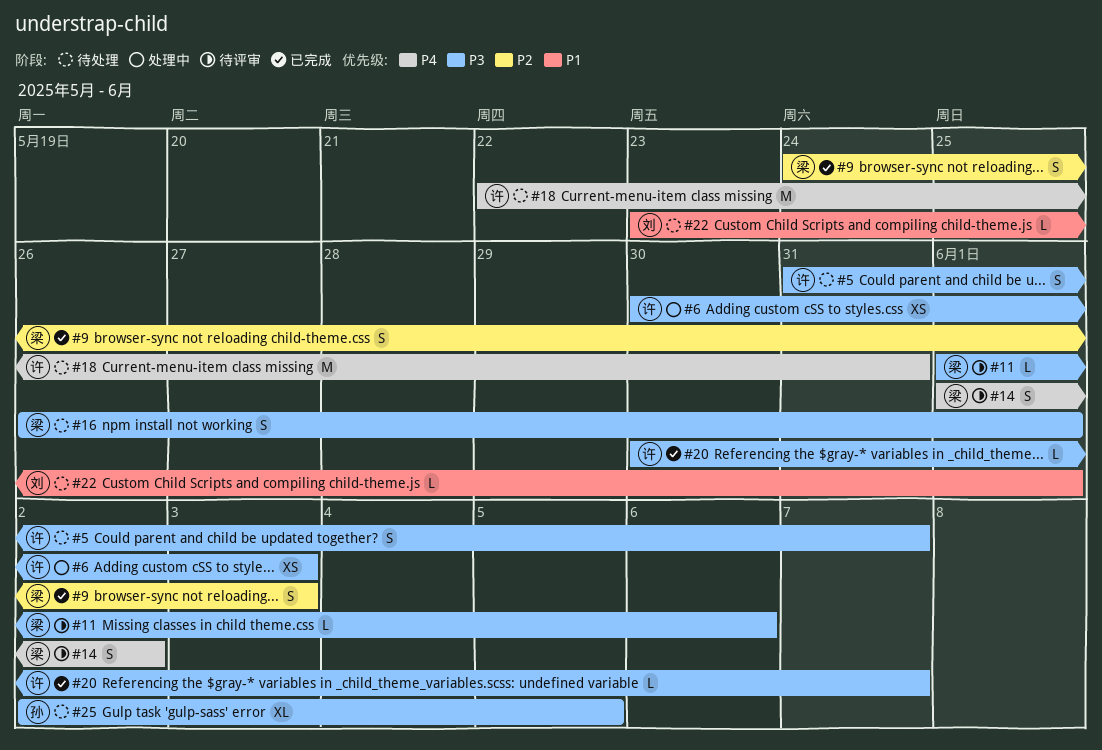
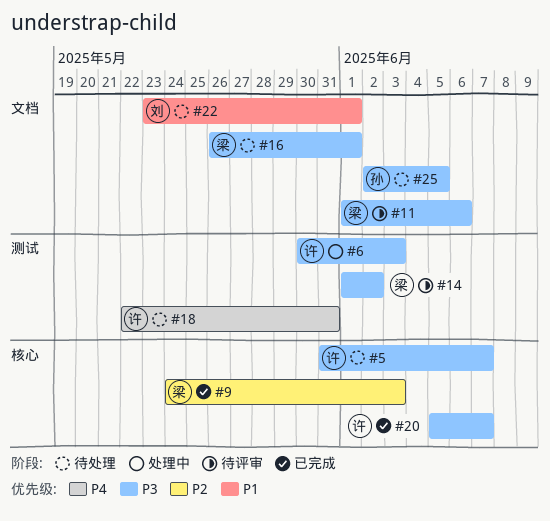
#14, priority: P4 -> P3
#20, start: May 30 -> Jun 5

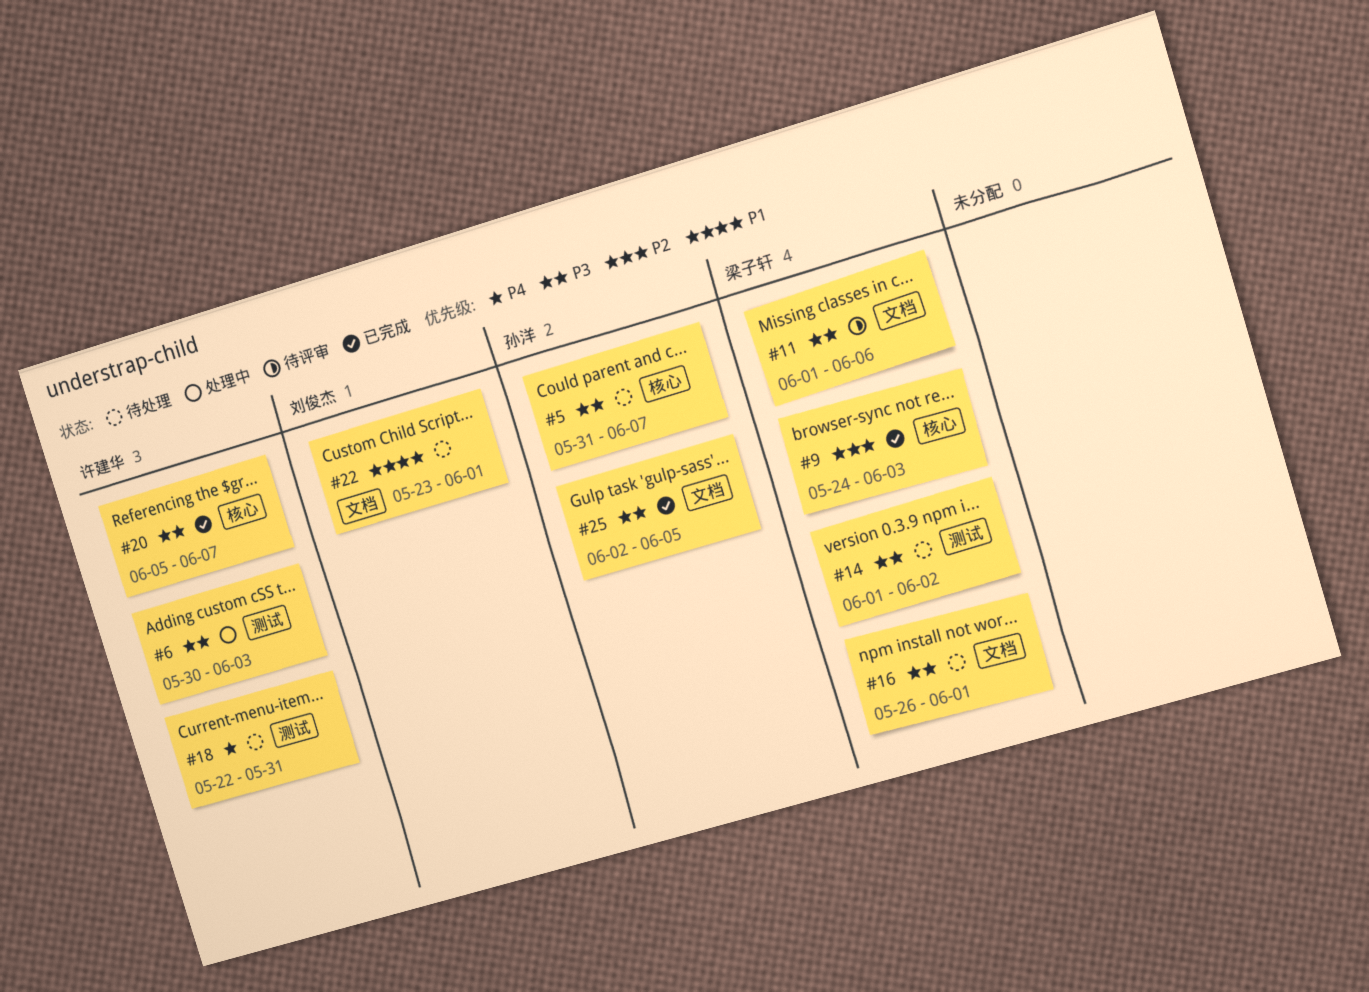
#5, owner: 许建华 -> 孙洋
#14, status: 待评审 -> 待处理
#25, status: 待处理 -> 已完成

